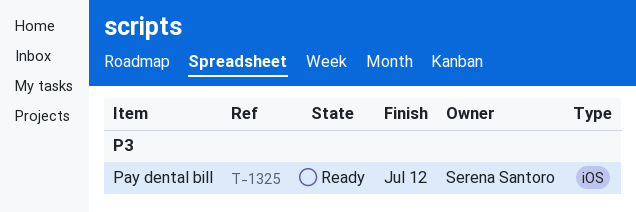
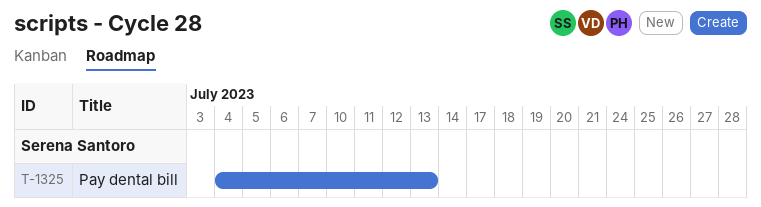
T-1325, due: Jul 12 -> Jul 13

